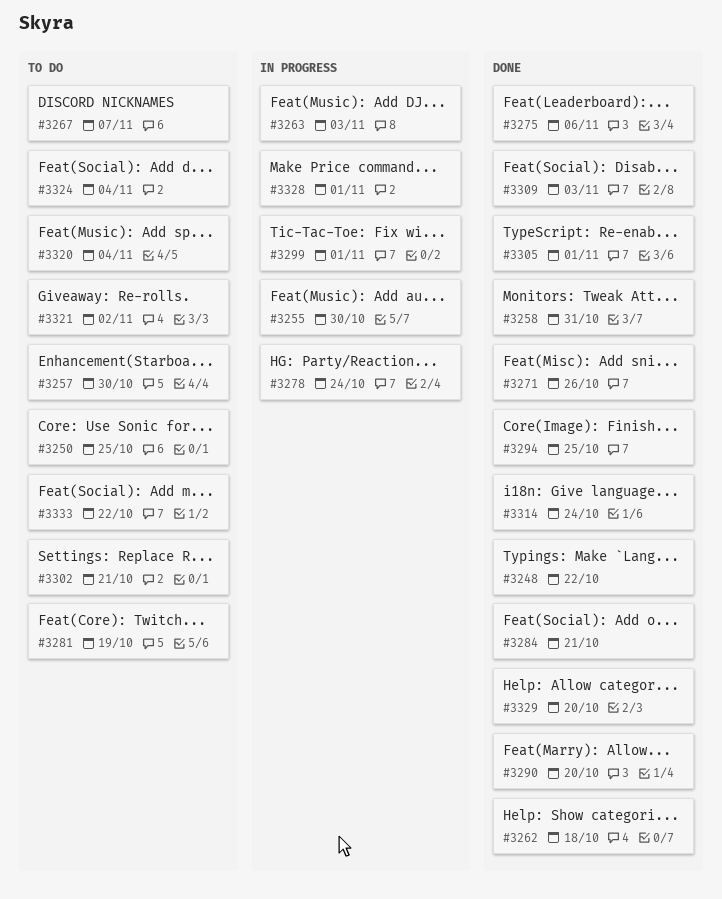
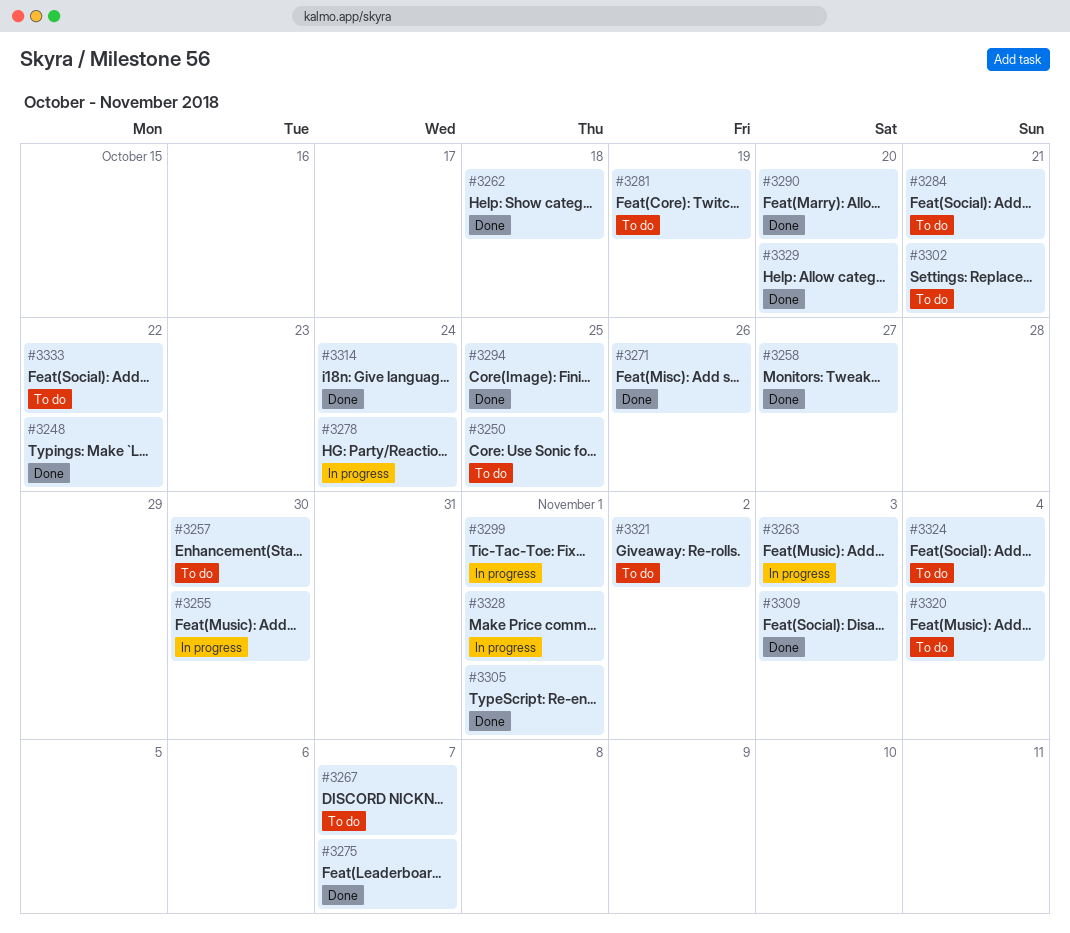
#3258, due: Oct 31 -> Oct 27
#3275, due: Nov 6 -> Nov 7
#3284, status: Done -> To do

